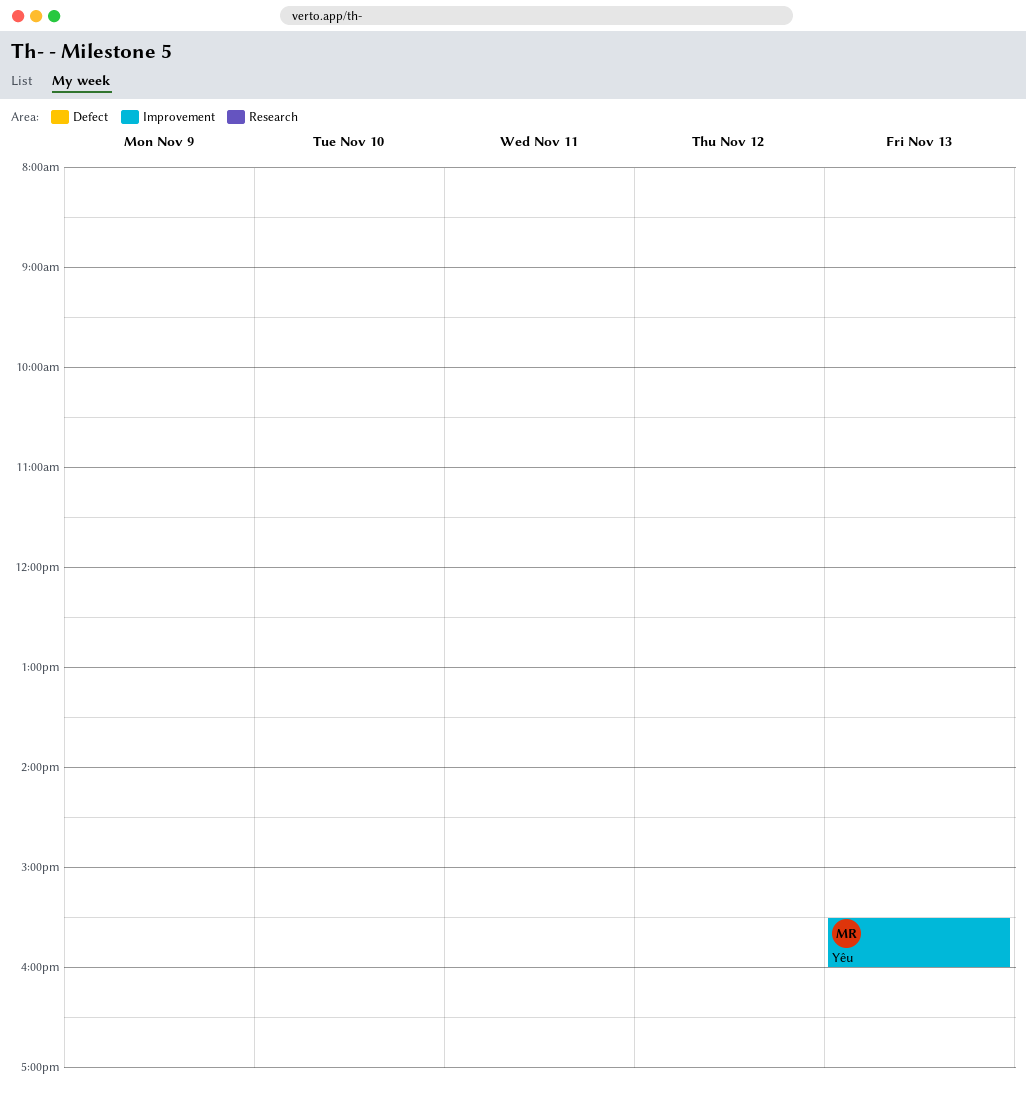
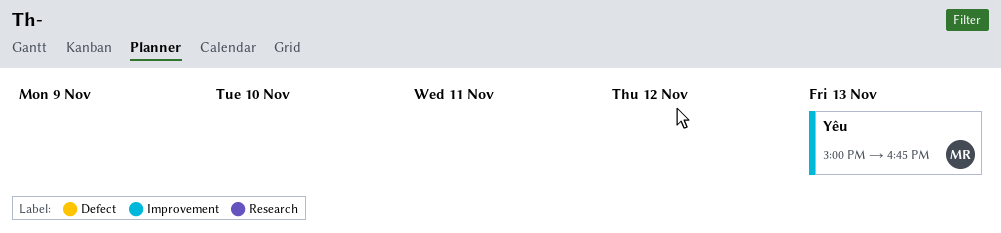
Yêu, begins: 15:30 -> 15:00
Yêu, ends: 16:00 -> 16:45

